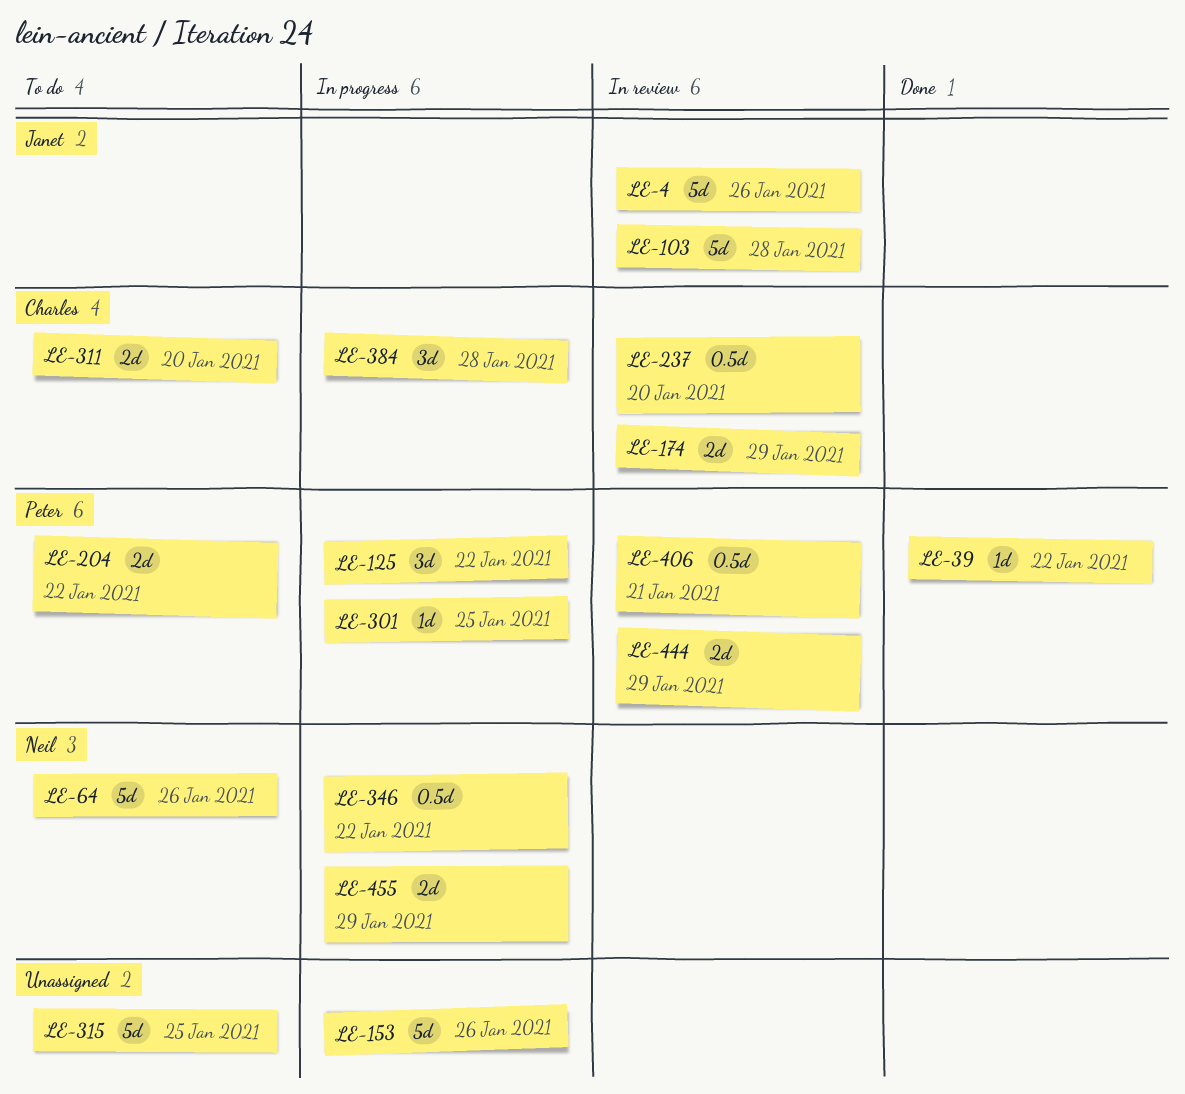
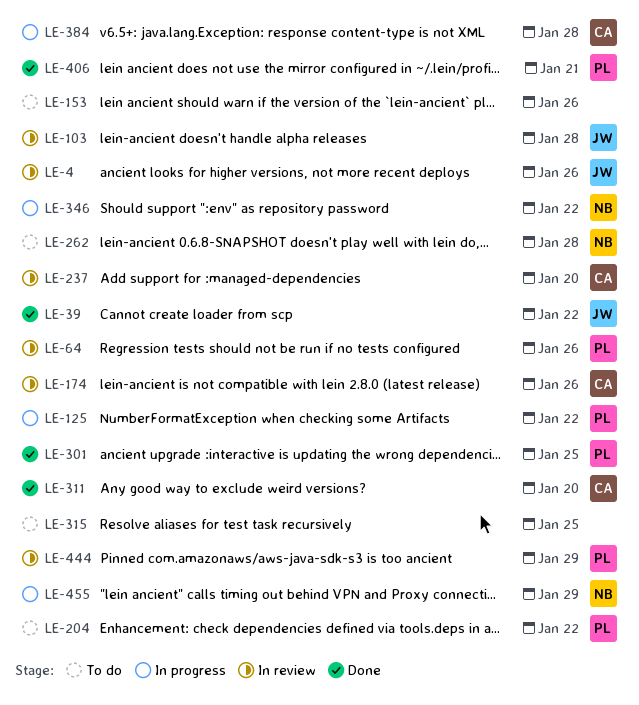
LE-39, owner: Peter -> Janet
LE-64, status: To do -> In review
LE-64, owner: Neil -> Peter
LE-153, status: In progress -> To do
LE-174, due: Jan 29 -> Jan 26
LE-262: none -> present
LE-301, status: In progress -> Done
LE-311, status: To do -> Done
LE-406, status: In review -> Done

